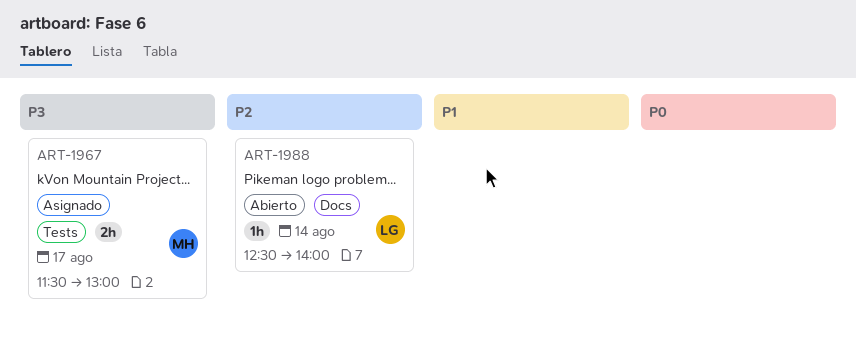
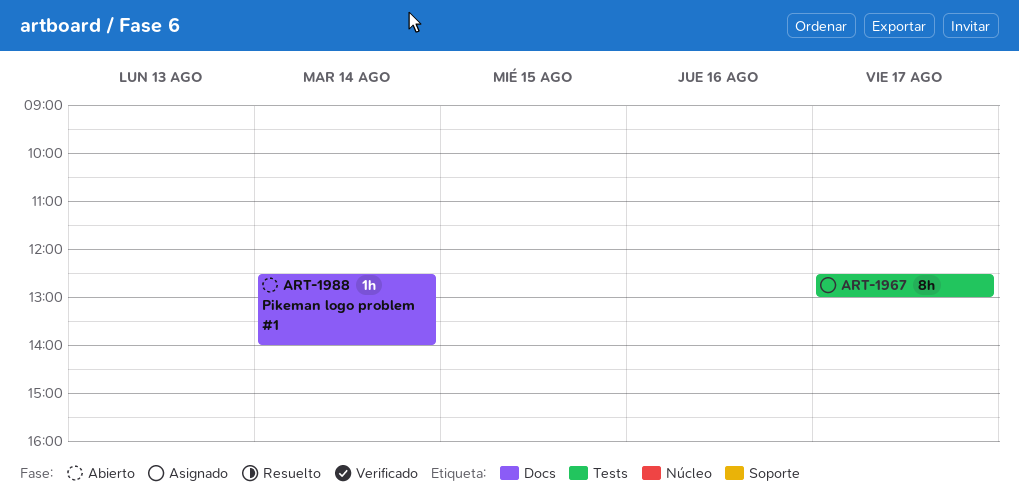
ART-1967, estimate: 2h -> 8h
ART-1967, begins: 11:30 -> 12:30

